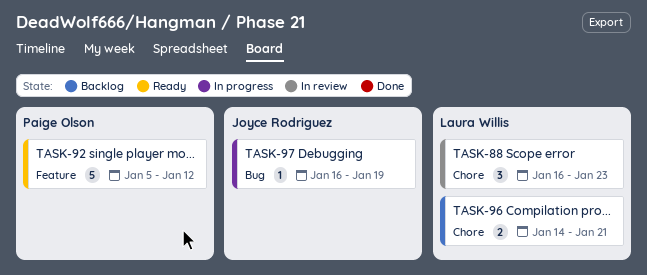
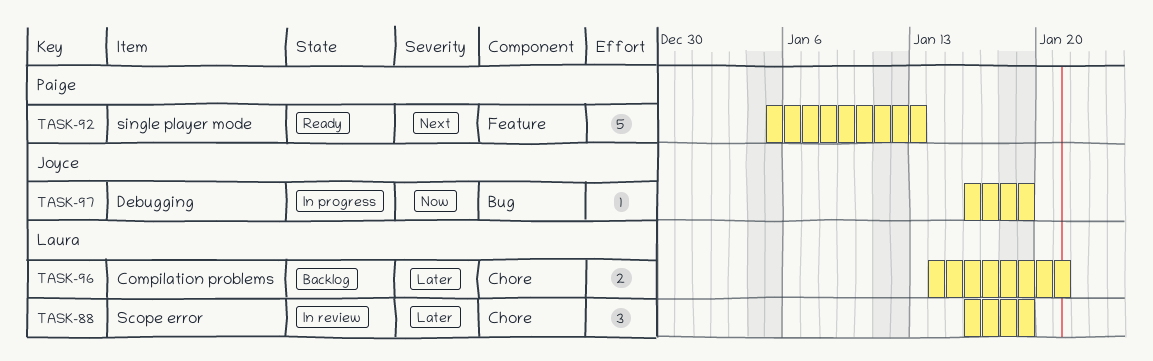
TASK-88, due: Jan 23 -> Jan 19
TASK-92, due: Jan 12 -> Jan 13

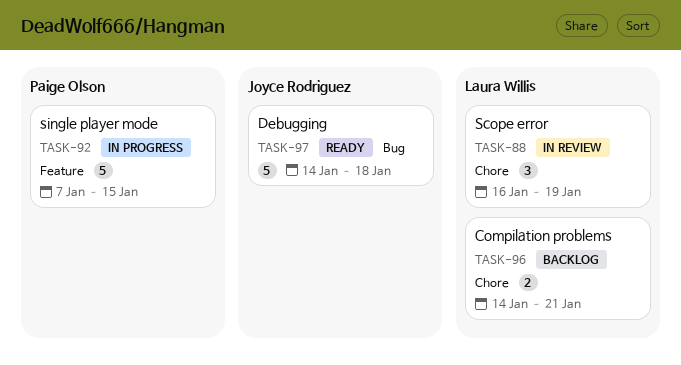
TASK-92, status: Ready -> In progress
TASK-92, start: Jan 5 -> Jan 7
TASK-92, due: Jan 13 -> Jan 15
TASK-97, status: In progress -> Ready
TASK-97, estimate: 1 -> 5
TASK-97, start: Jan 16 -> Jan 14
TASK-97, due: Jan 19 -> Jan 18

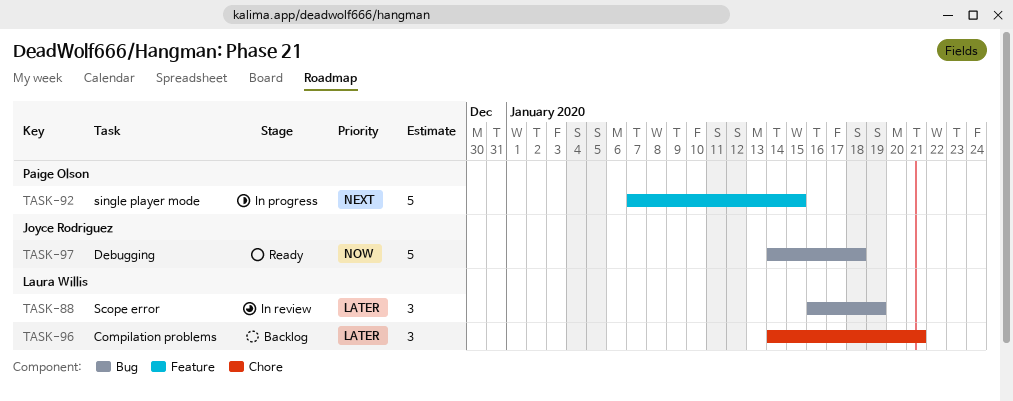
TASK-88, label: Chore -> Bug
TASK-96, estimate: 2 -> 3

